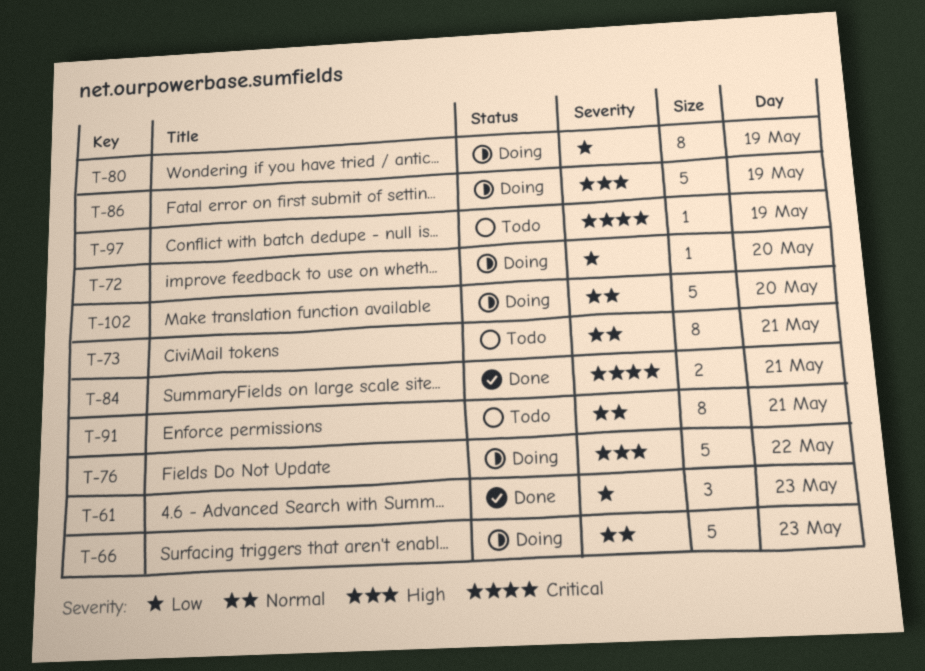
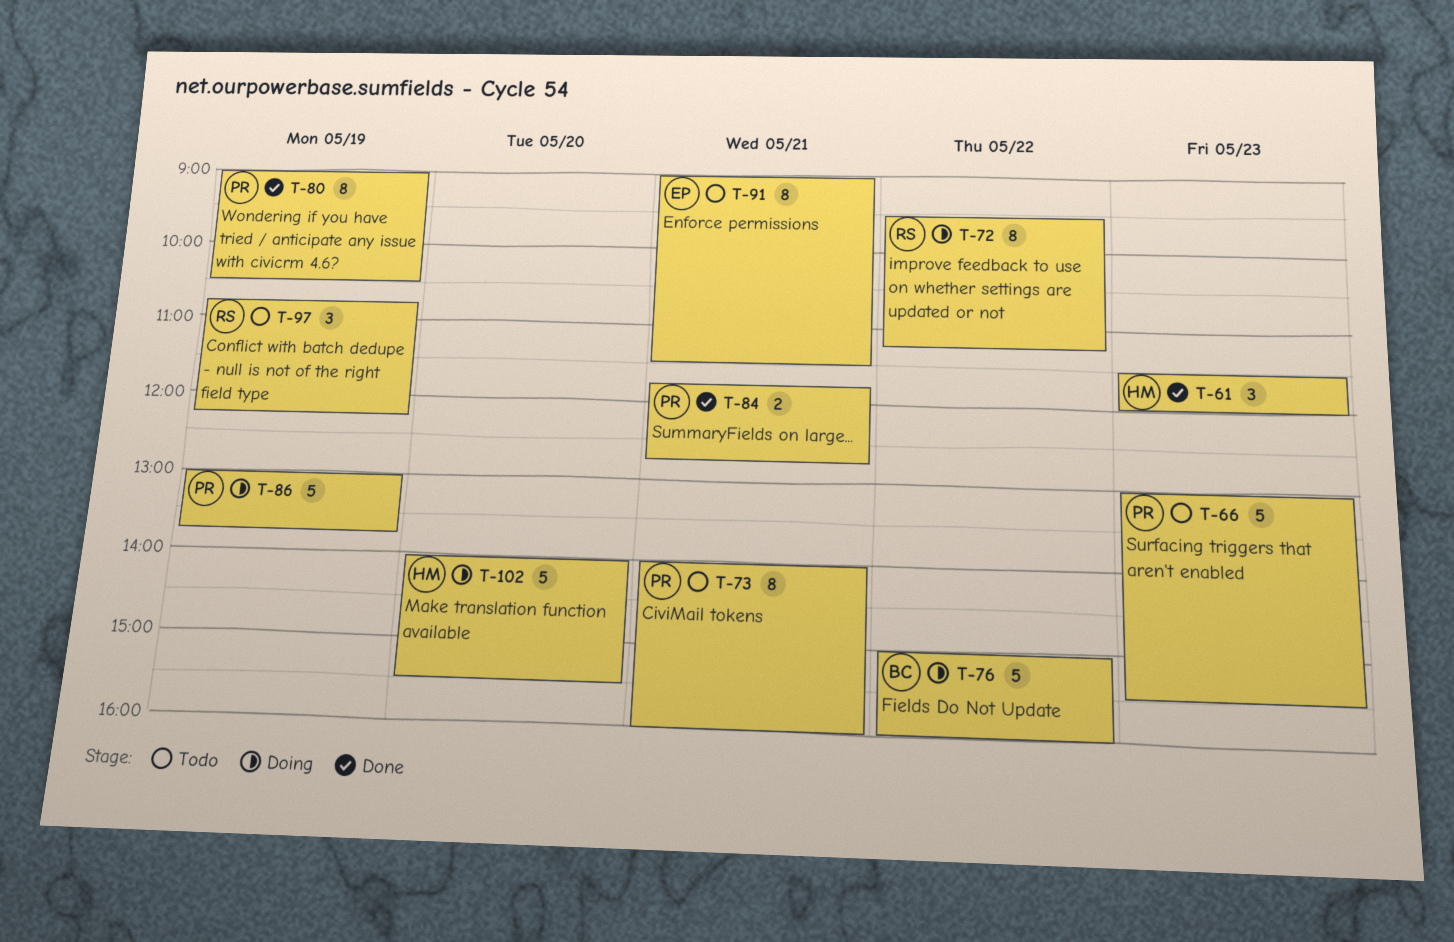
T-66, status: Doing -> Todo
T-72, estimate: 1 -> 8
T-72, day: May 20 -> May 22
T-80, status: Doing -> Done
T-97, estimate: 1 -> 3

